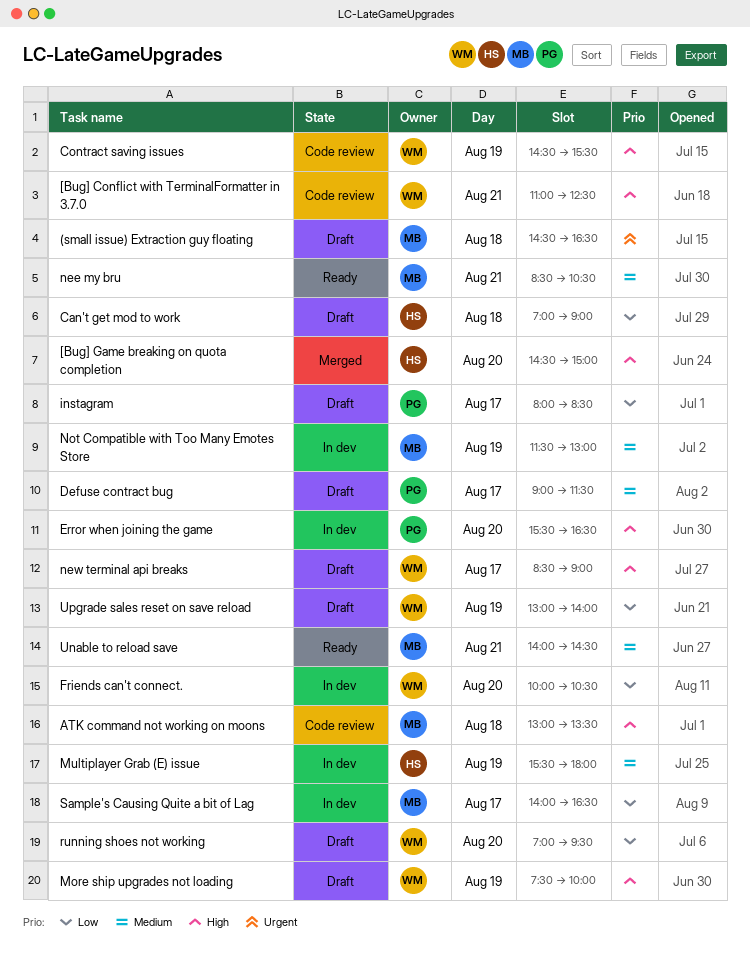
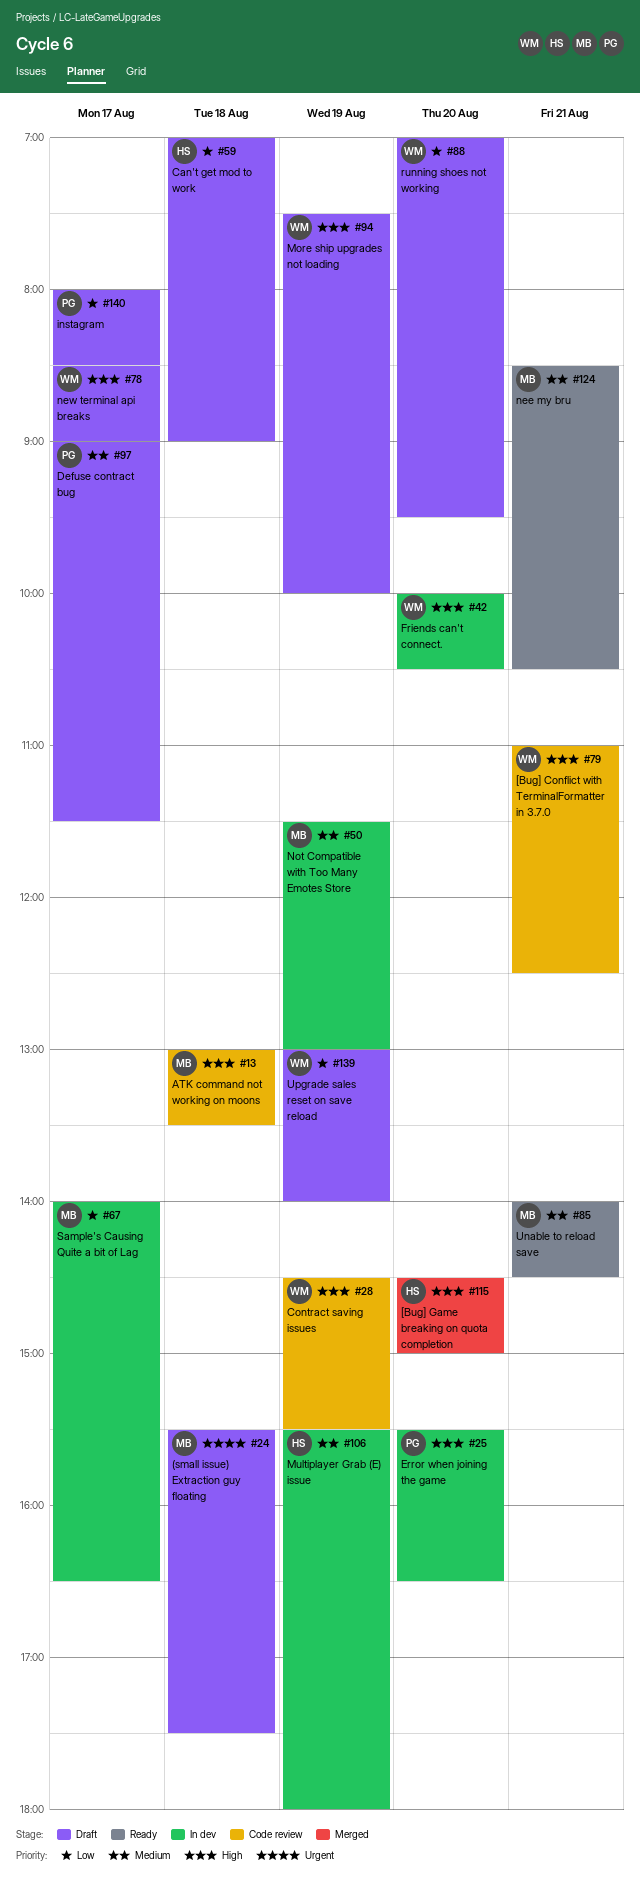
(small issue) Extraction guy floating, begins: 14:30 -> 15:30
(small issue) Extraction guy floating, ends: 16:30 -> 17:30
Friends can't connect., priority: Low -> High

